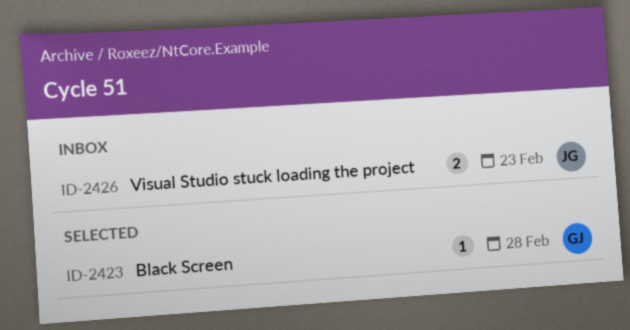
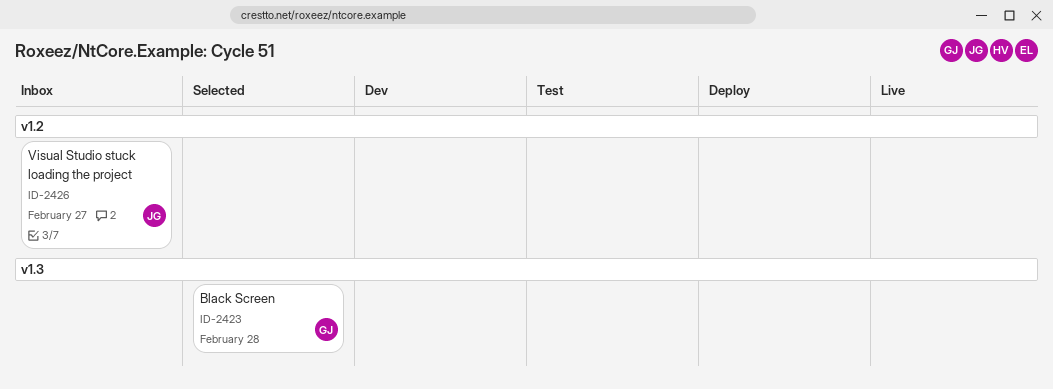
ID-2426, due: Feb 23 -> Feb 27

